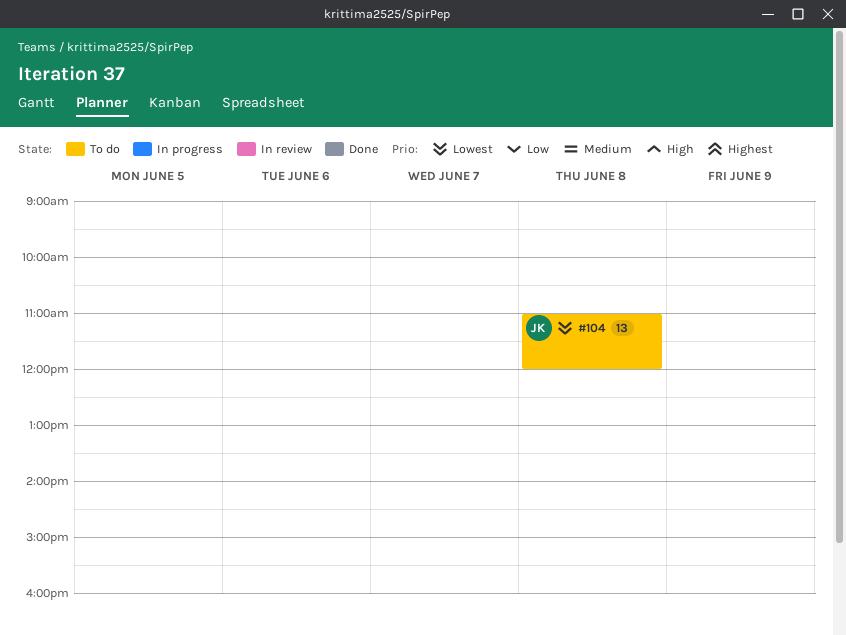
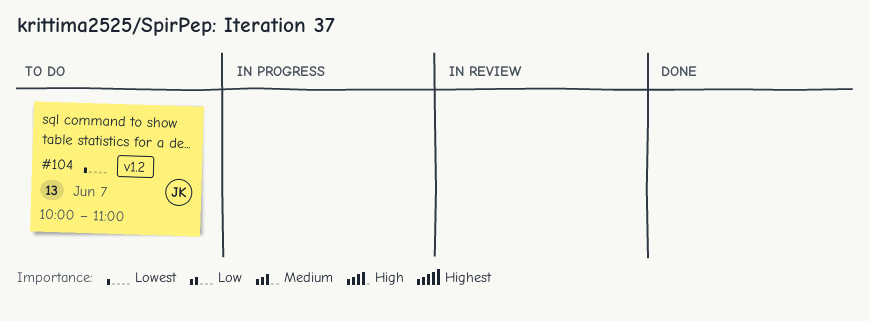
#104, day: Jun 8 -> Jun 7
#104, begins: 11:00 -> 10:00
#104, ends: 12:00 -> 11:00

